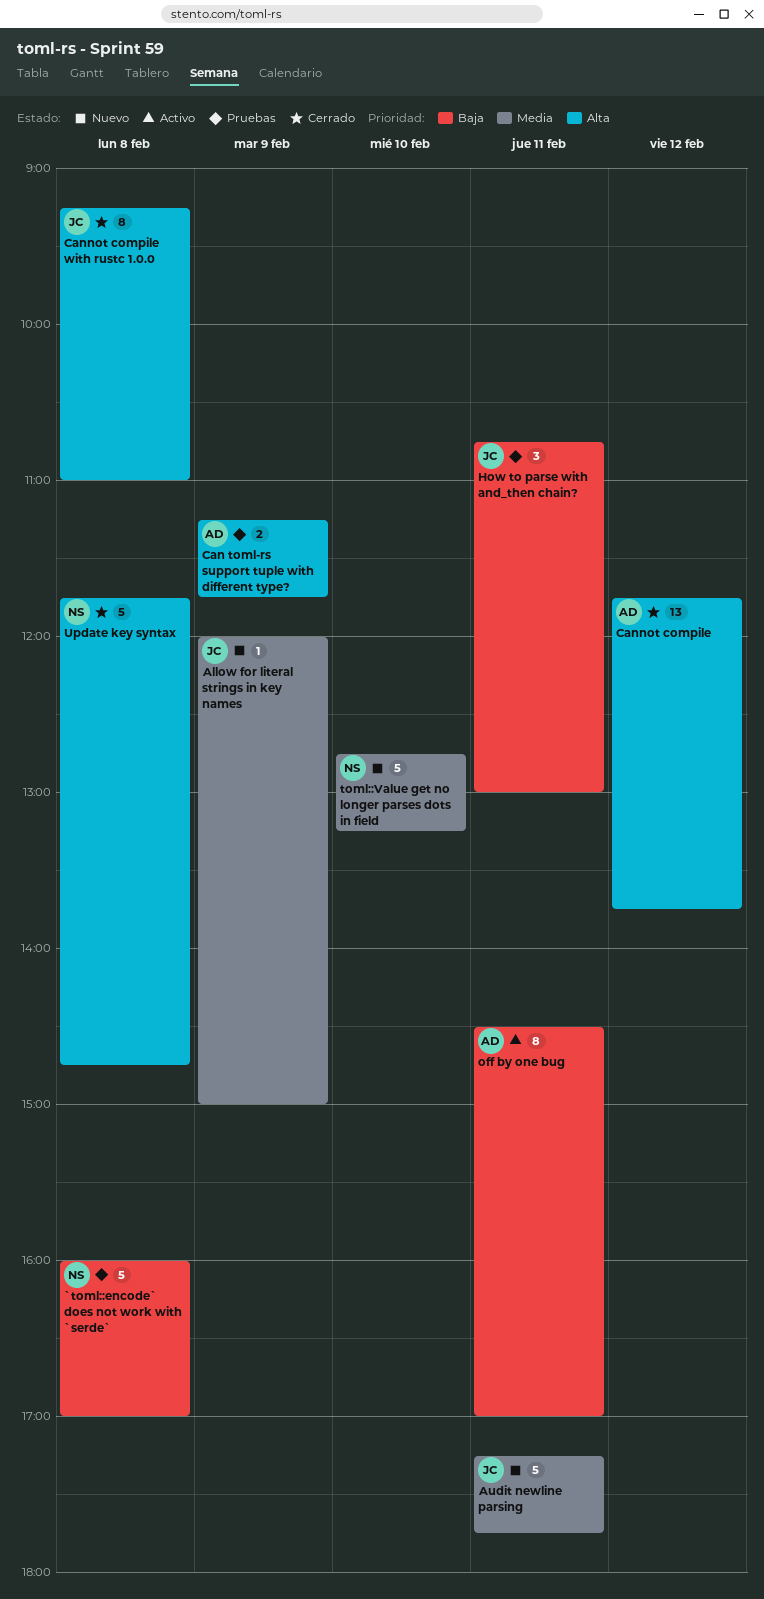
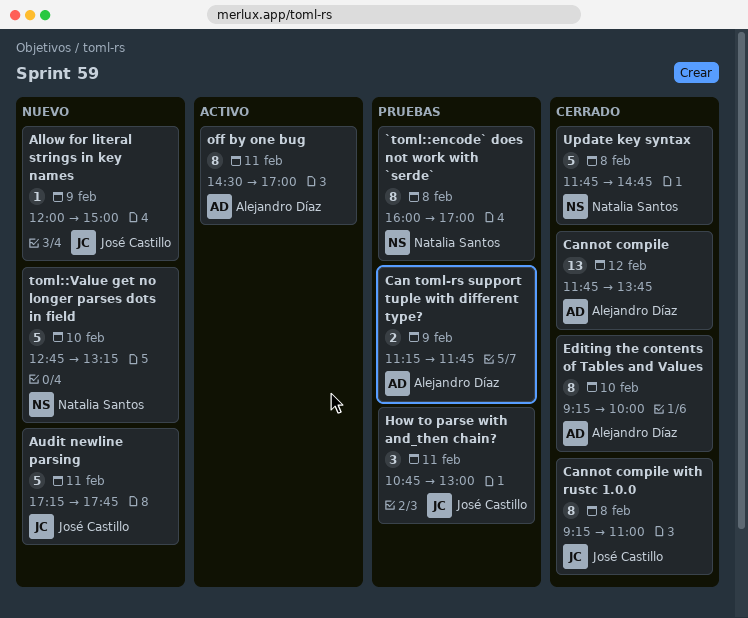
`toml::encode` does not work with `serde`, estimate: 5 -> 8
Editing the contents of Tables and Values: none -> present

